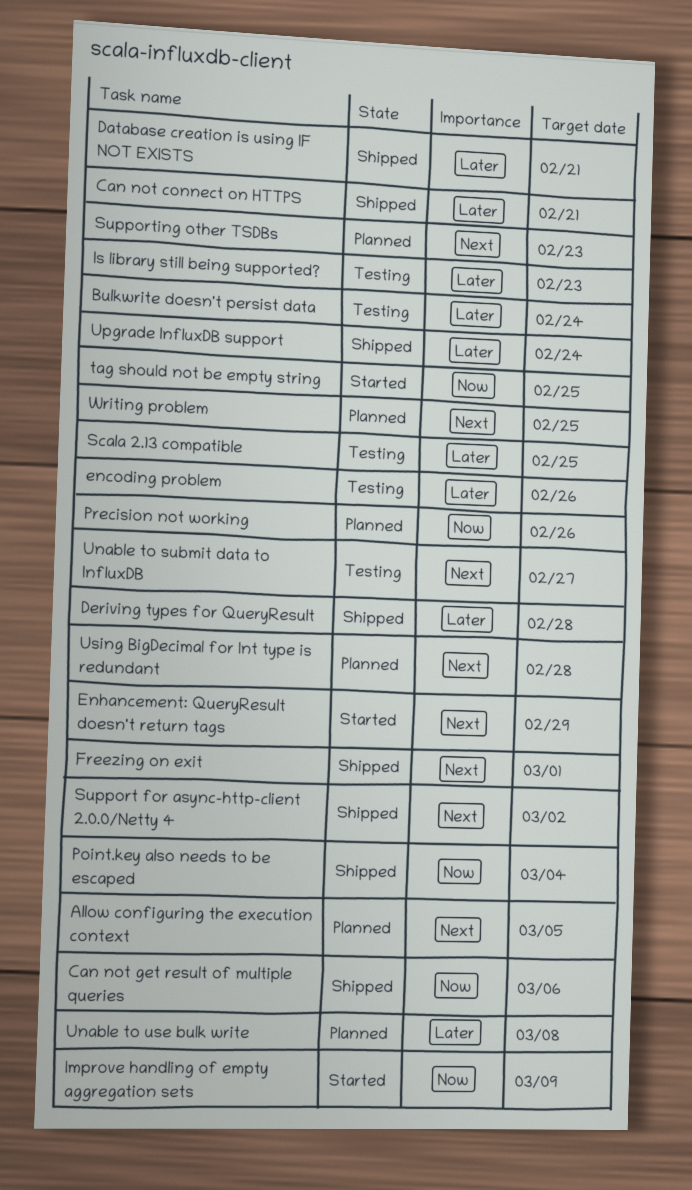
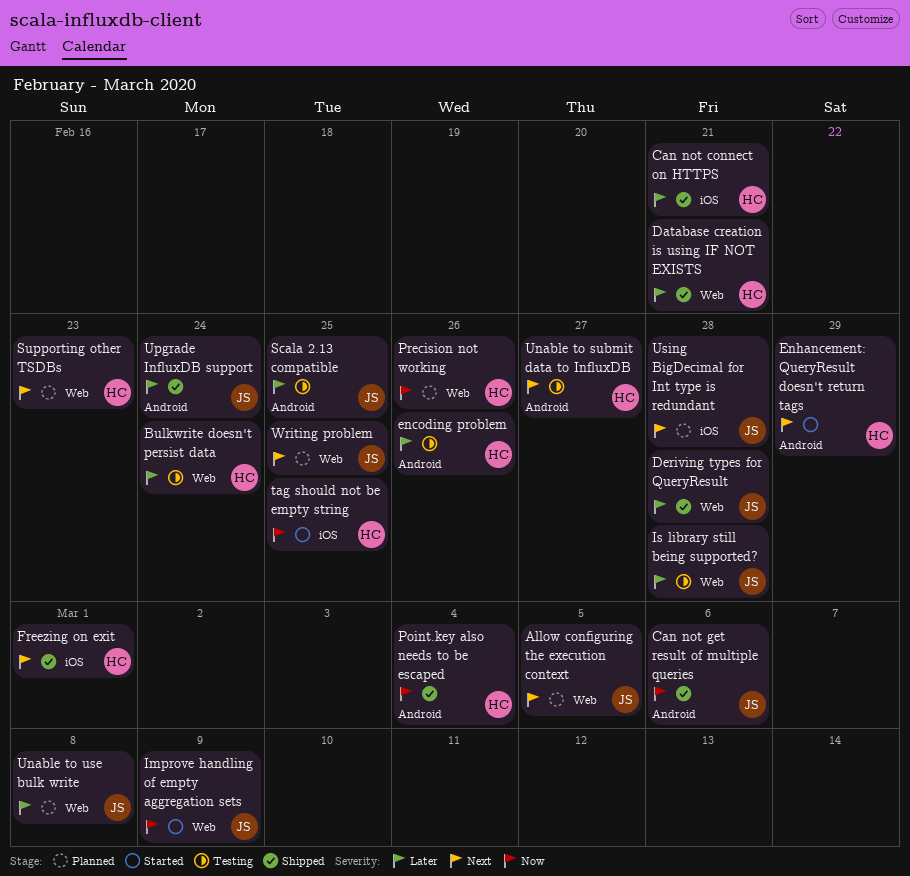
Is library still being supported?, due: Feb 23 -> Feb 28
Support for async-http-client 2.0.0/Netty 4: present -> none

